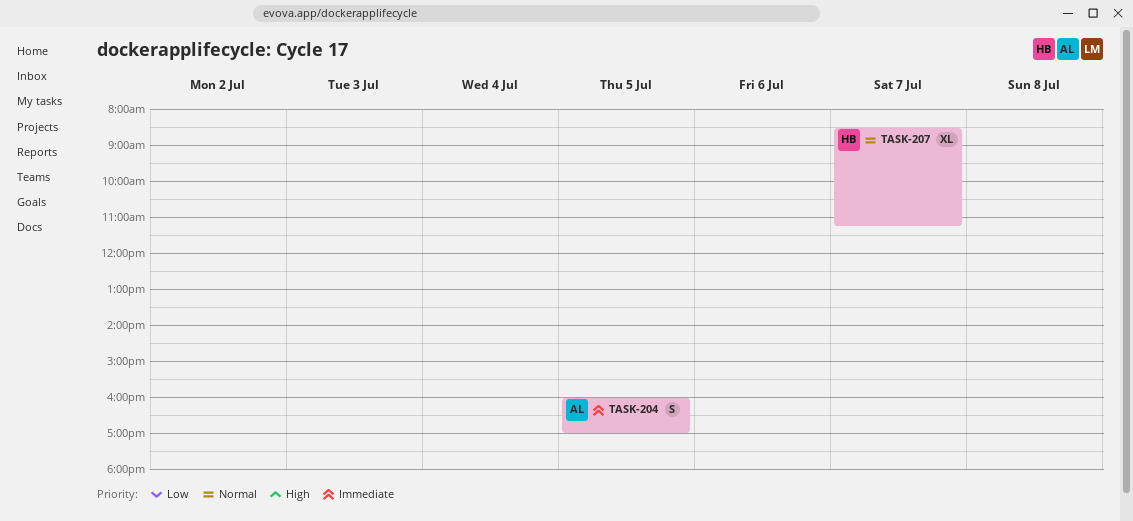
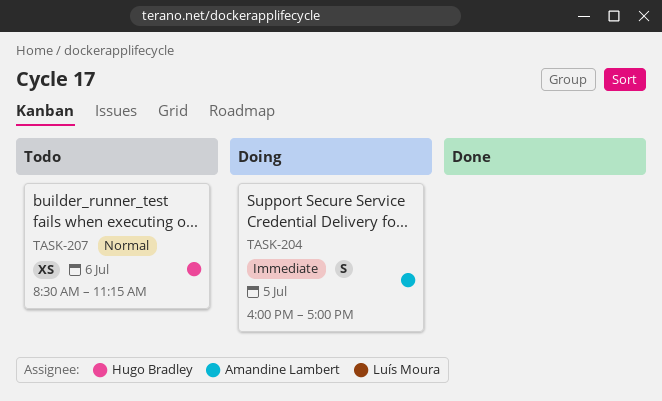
TASK-207, estimate: XL -> XS
TASK-207, day: Jul 7 -> Jul 6

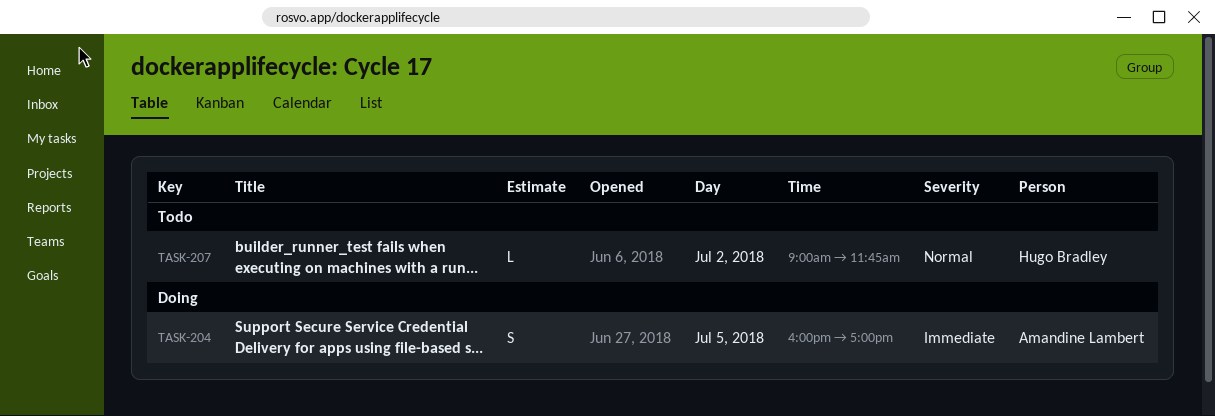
TASK-207, estimate: XS -> L
TASK-207, day: Jul 6 -> Jul 2
TASK-207, begins: 08:30 -> 09:00
TASK-207, ends: 11:15 -> 11:45

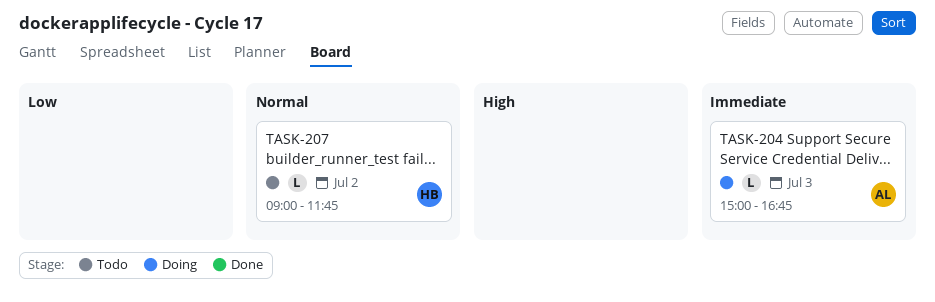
TASK-204, estimate: S -> L
TASK-204, day: Jul 5 -> Jul 3
TASK-204, begins: 16:00 -> 15:00
TASK-204, ends: 17:00 -> 16:45

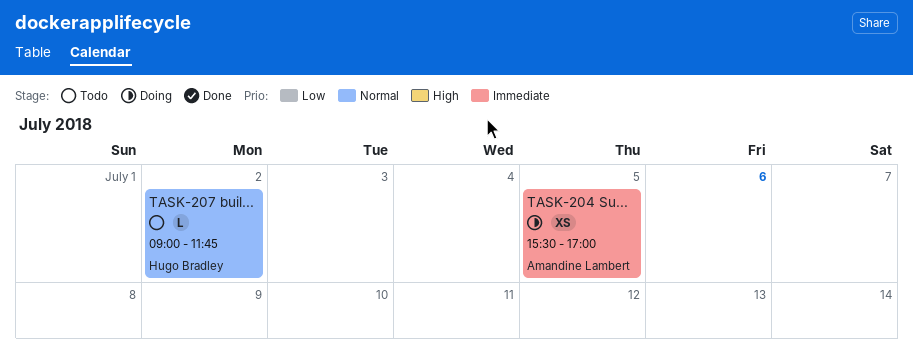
TASK-204, estimate: L -> XS
TASK-204, day: Jul 3 -> Jul 5
TASK-204, begins: 15:00 -> 15:30
TASK-204, ends: 16:45 -> 17:00

